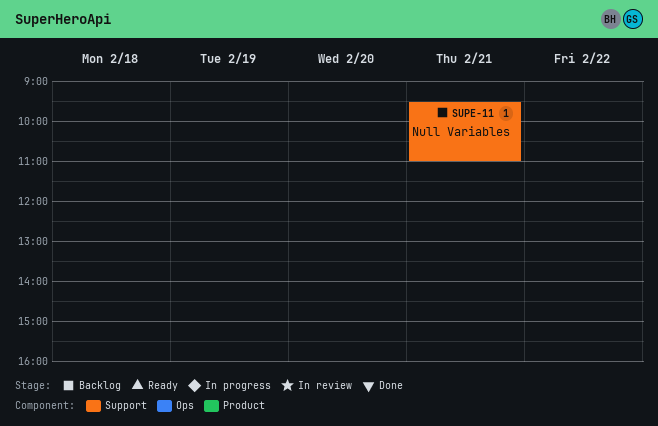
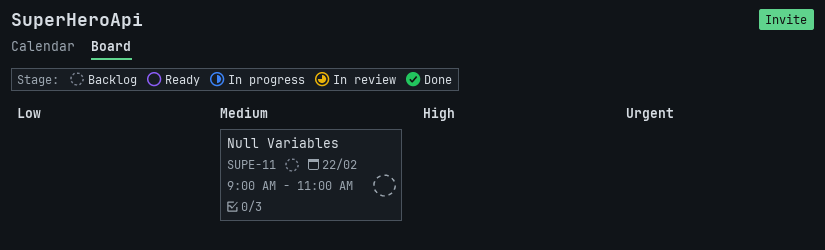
SUPE-11, day: Feb 21 -> Feb 22
SUPE-11, begins: 09:30 -> 09:00

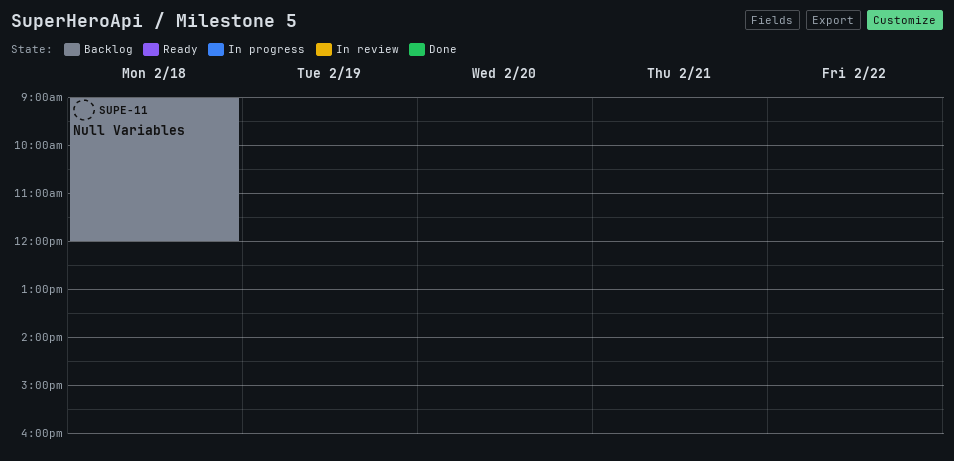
SUPE-11, day: Feb 22 -> Feb 18
SUPE-11, ends: 11:00 -> 12:00

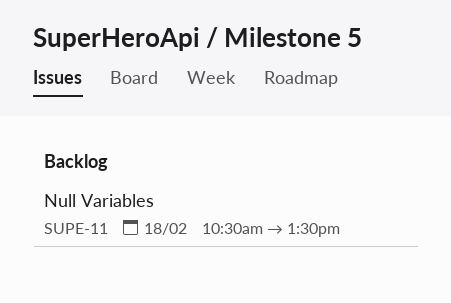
SUPE-11, begins: 09:00 -> 10:30
SUPE-11, ends: 12:00 -> 13:30

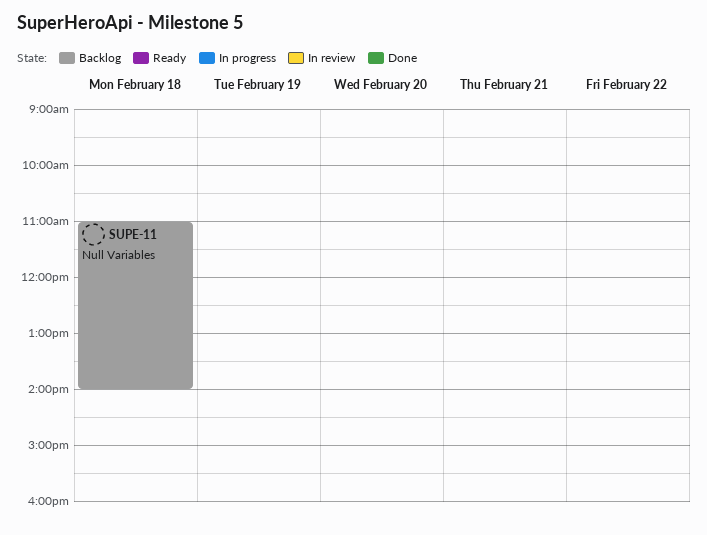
SUPE-11, begins: 10:30 -> 11:00
SUPE-11, ends: 13:30 -> 14:00

